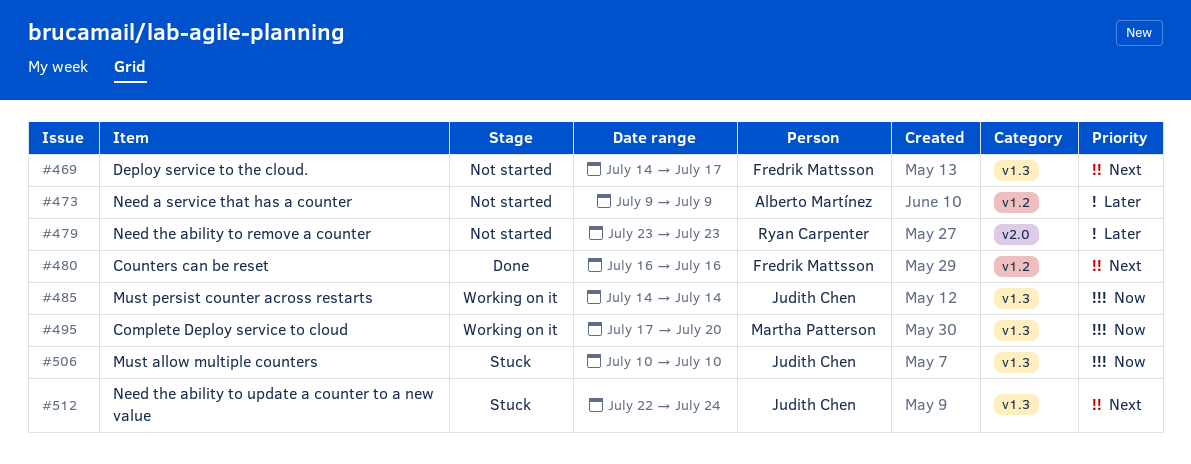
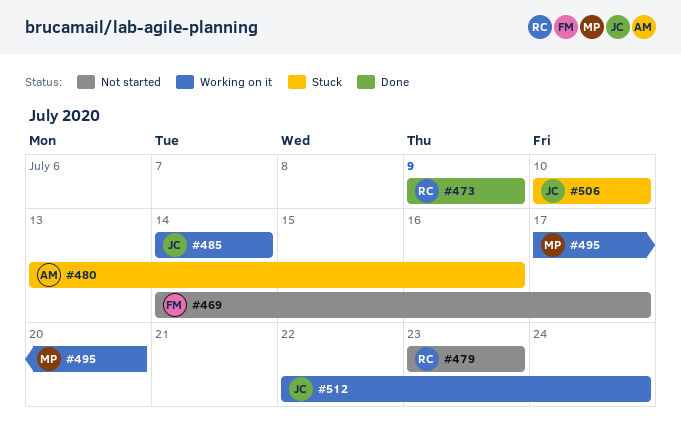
#473, status: Not started -> Done
#473, owner: Alberto Martínez -> Ryan Carpenter
#480, status: Done -> Stuck
#480, owner: Fredrik Mattsson -> Alberto Martínez
#480, start: Jul 16 -> Jul 13
#512, status: Stuck -> Working on it

